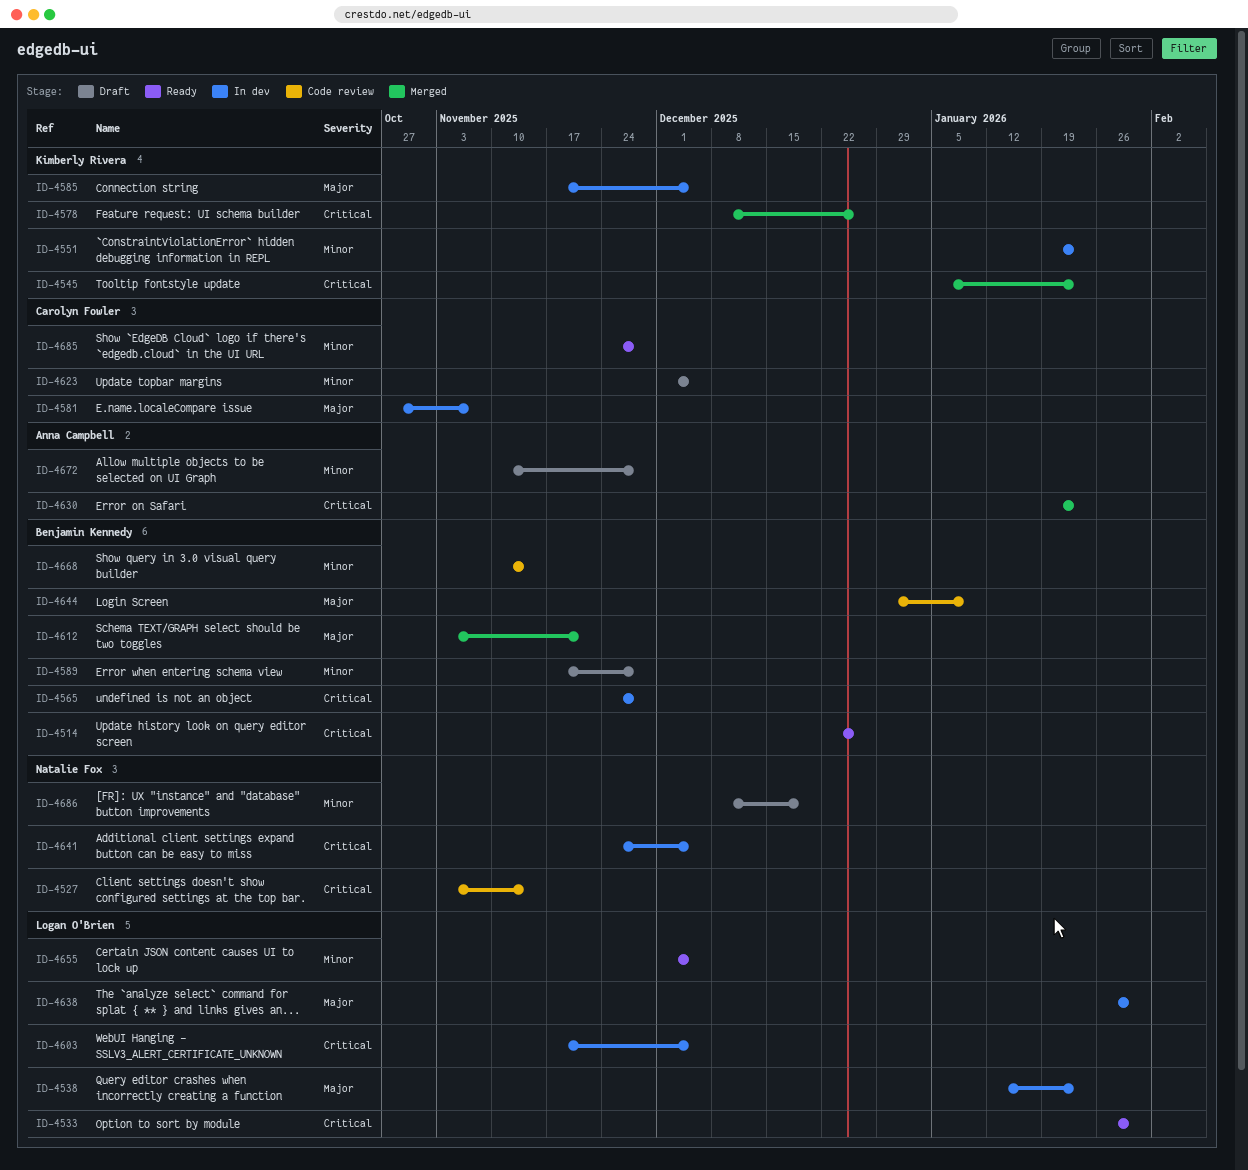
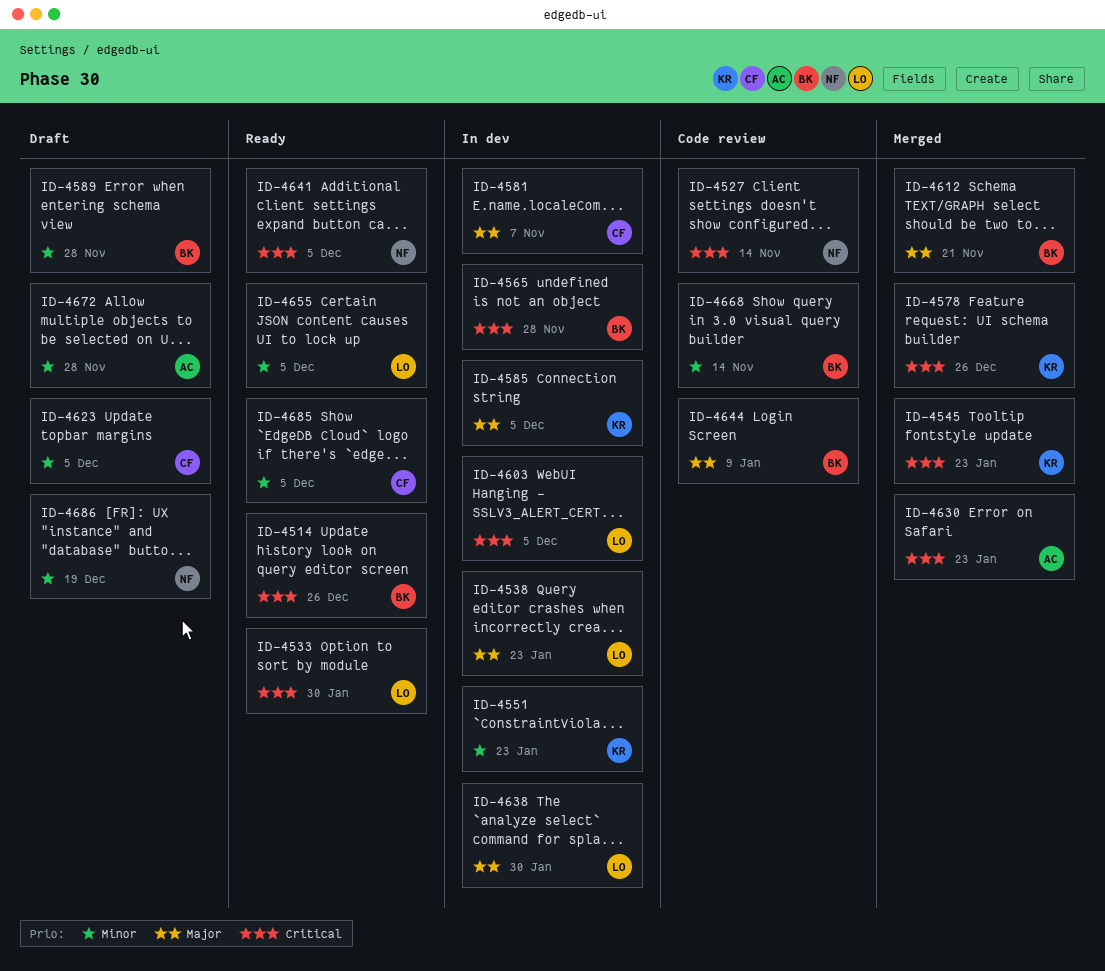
ID-4641, status: In dev -> Ready
ID-4685, due: Nov 28 -> Dec 5

